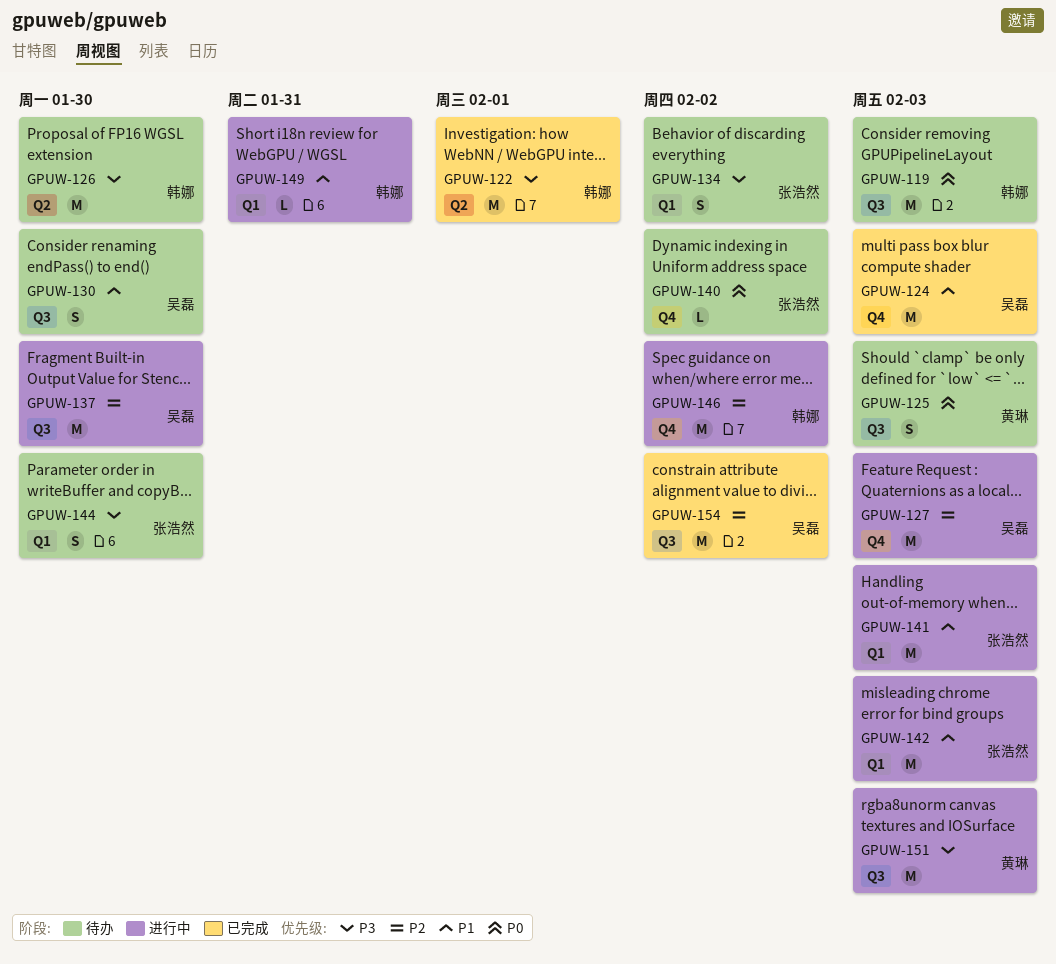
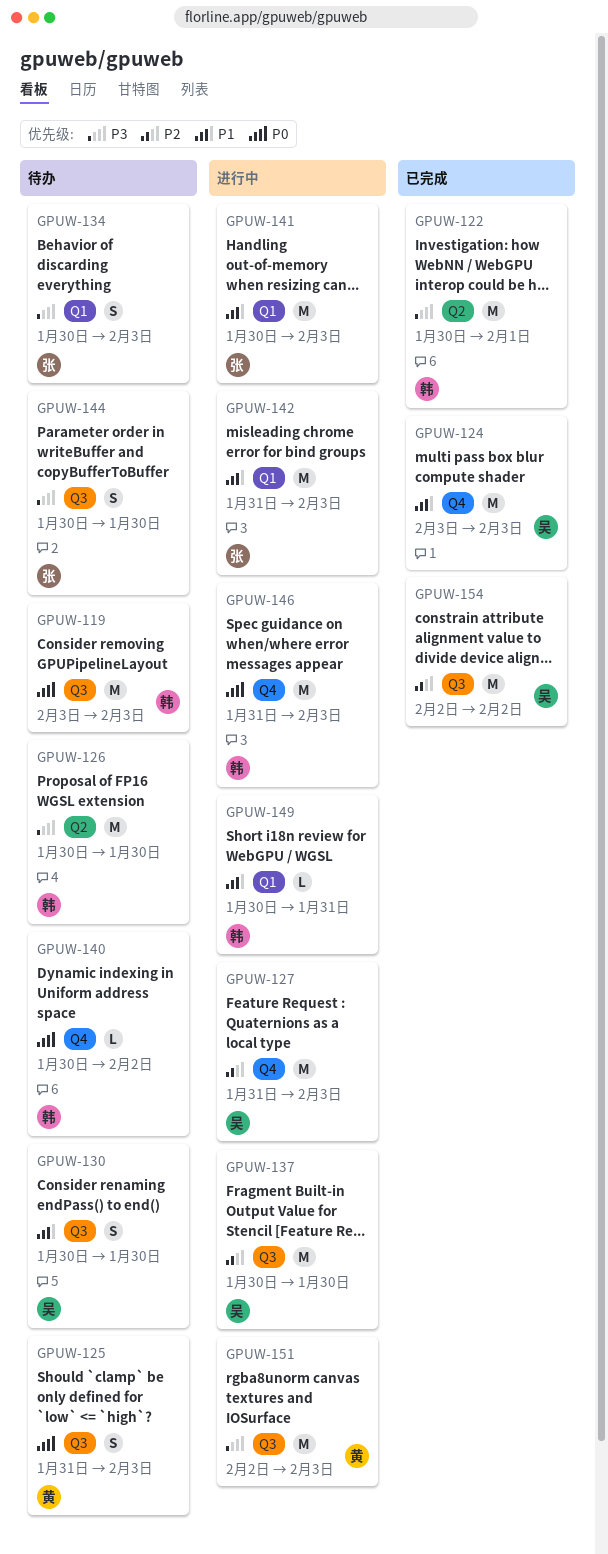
GPUW-134, due: Feb 2 -> Feb 3
GPUW-140, owner: 张浩然 -> 韩娜
GPUW-144, label: Q1 -> Q3
GPUW-146, priority: P2 -> P0
GPUW-146, due: Feb 2 -> Feb 3

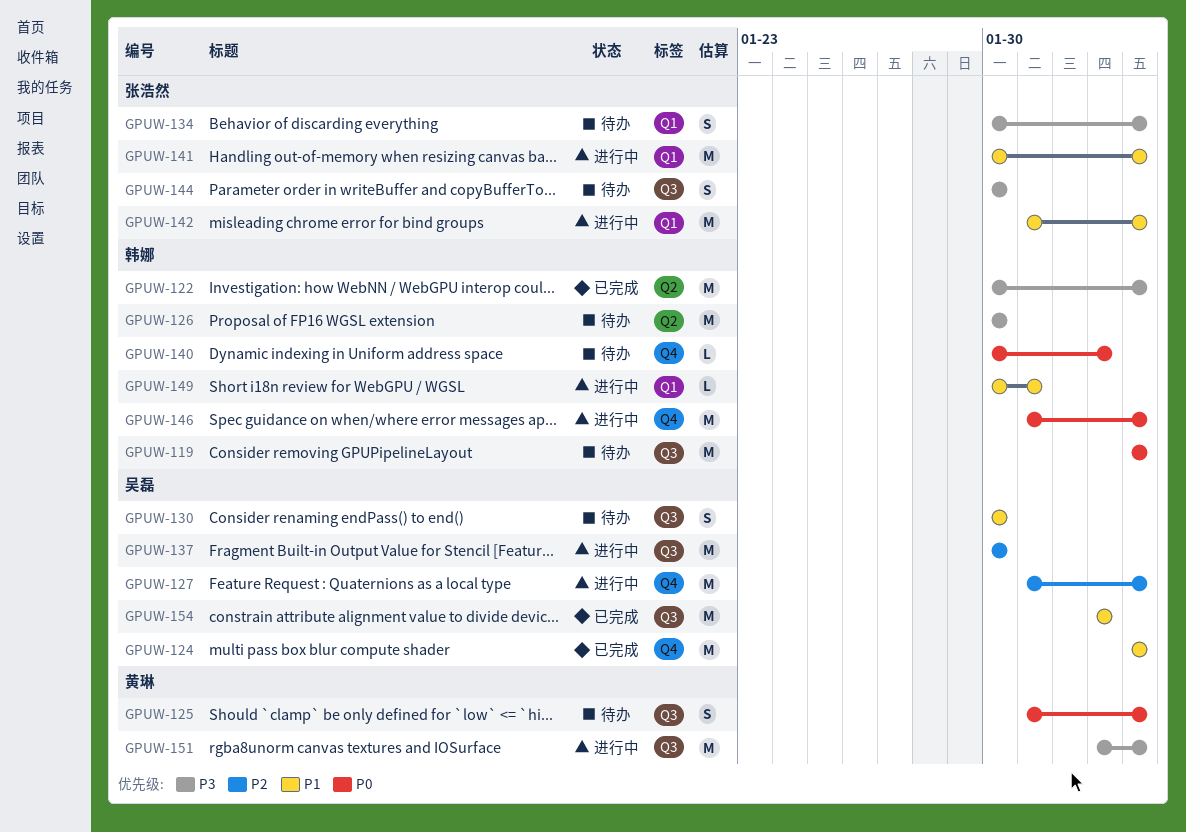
GPUW-122, due: Feb 1 -> Feb 3
GPUW-154, priority: P2 -> P1

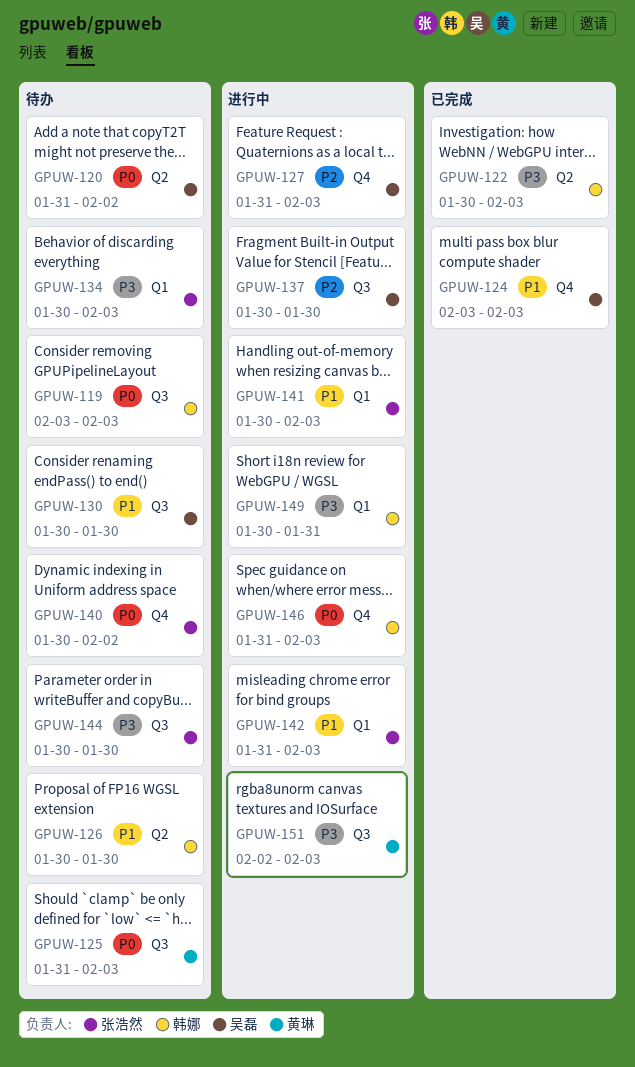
GPUW-120: none -> present
GPUW-126, priority: P3 -> P1
GPUW-140, owner: 韩娜 -> 张浩然
GPUW-149, priority: P1 -> P3
GPUW-154: present -> none

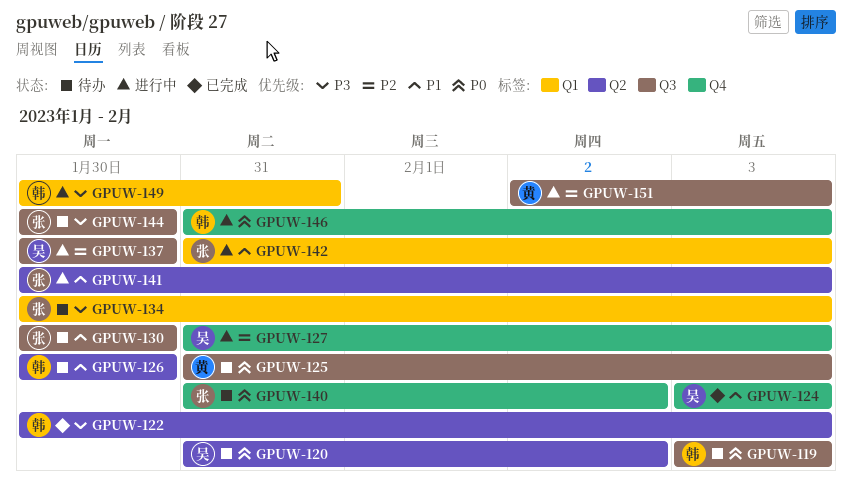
GPUW-130, owner: 吴磊 -> 张浩然
GPUW-140, start: Jan 30 -> Jan 31
GPUW-141, label: Q1 -> Q2
GPUW-151, priority: P3 -> P2

